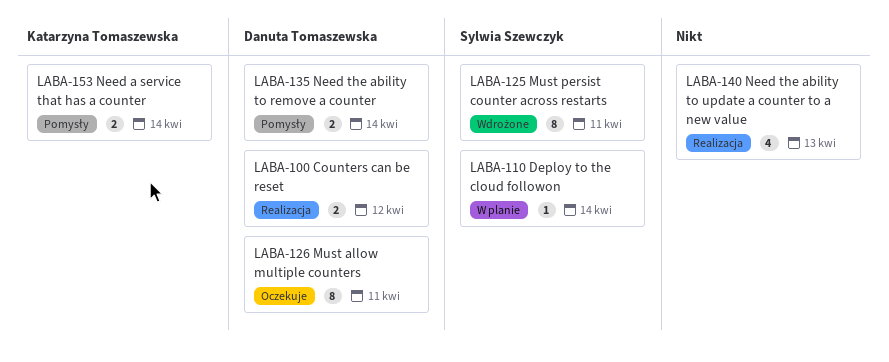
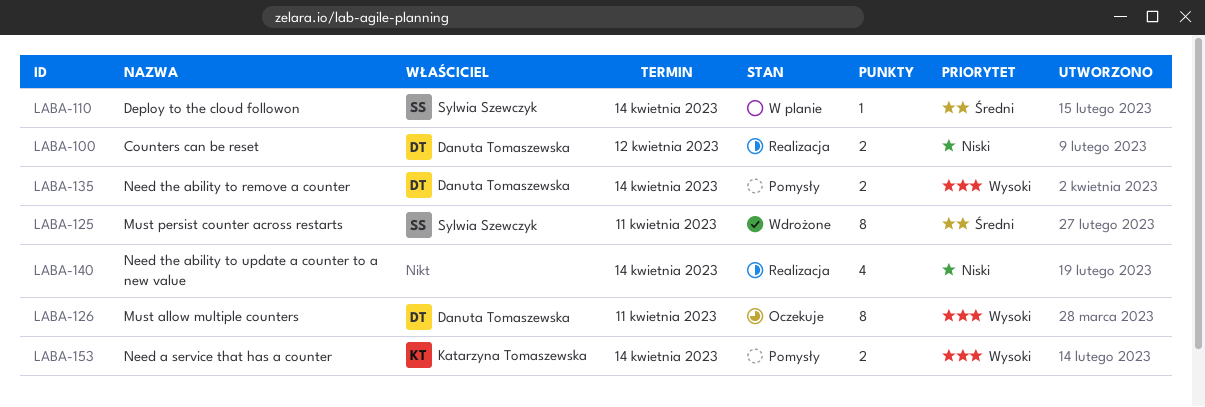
LABA-140, due: Apr 13 -> Apr 14

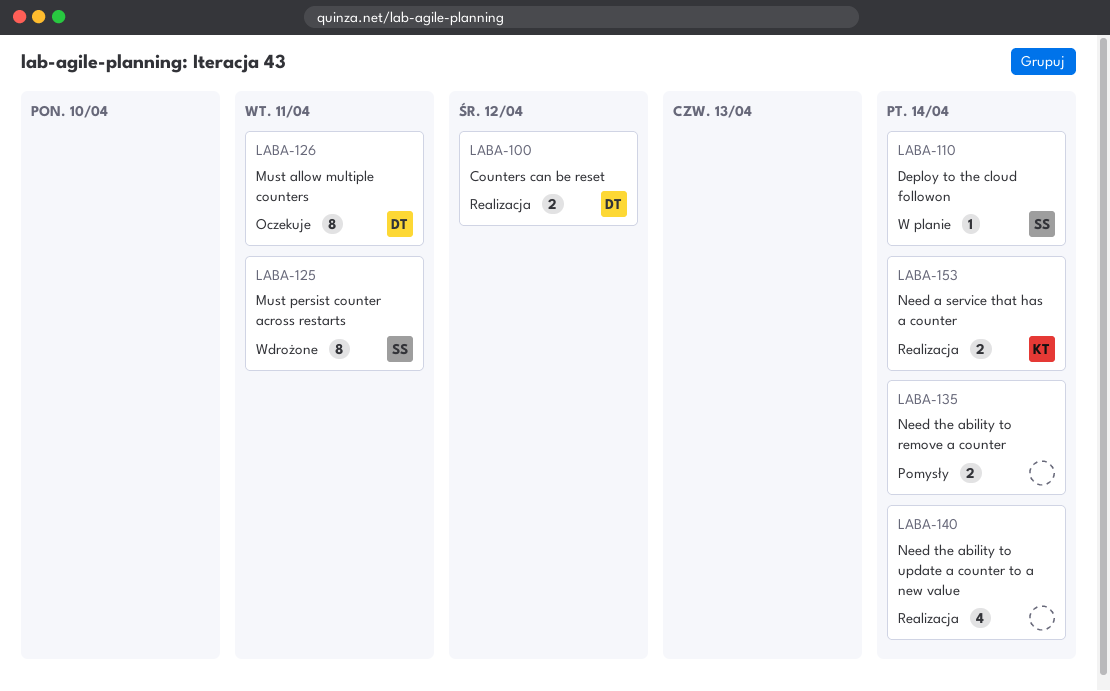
LABA-135, owner: Danuta Tomaszewska -> none
LABA-153, status: Pomysły -> Realizacja

